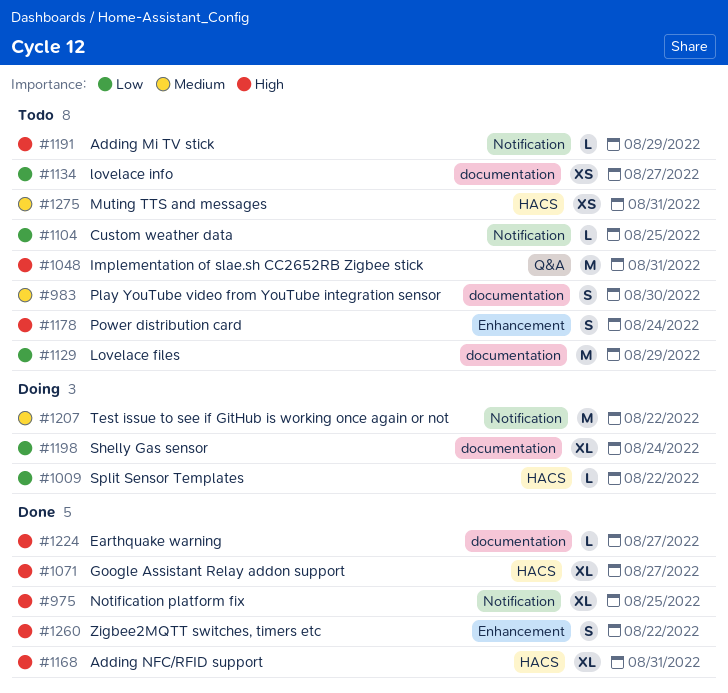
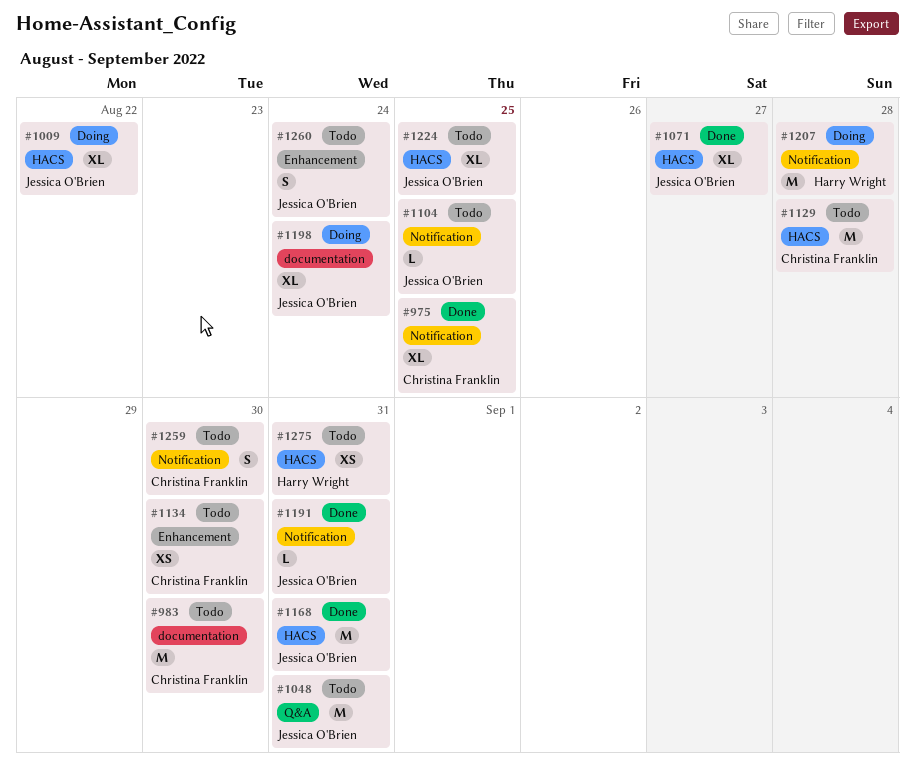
#983, estimate: S -> M
#1009, estimate: L -> XL
#1129, label: documentation -> HACS
#1129, due: Aug 29 -> Aug 28
#1134, label: documentation -> Enhancement
#1134, due: Aug 27 -> Aug 30
#1168, estimate: XL -> M
#1178: present -> none
#1191, status: Todo -> Done
#1191, due: Aug 29 -> Aug 31
#1207, due: Aug 22 -> Aug 28
#1224, status: Done -> Todo
#1224, label: documentation -> HACS
#1224, estimate: L -> XL
#1224, due: Aug 27 -> Aug 25
#1259: none -> present
#1260, status: Done -> Todo
#1260, due: Aug 22 -> Aug 24

